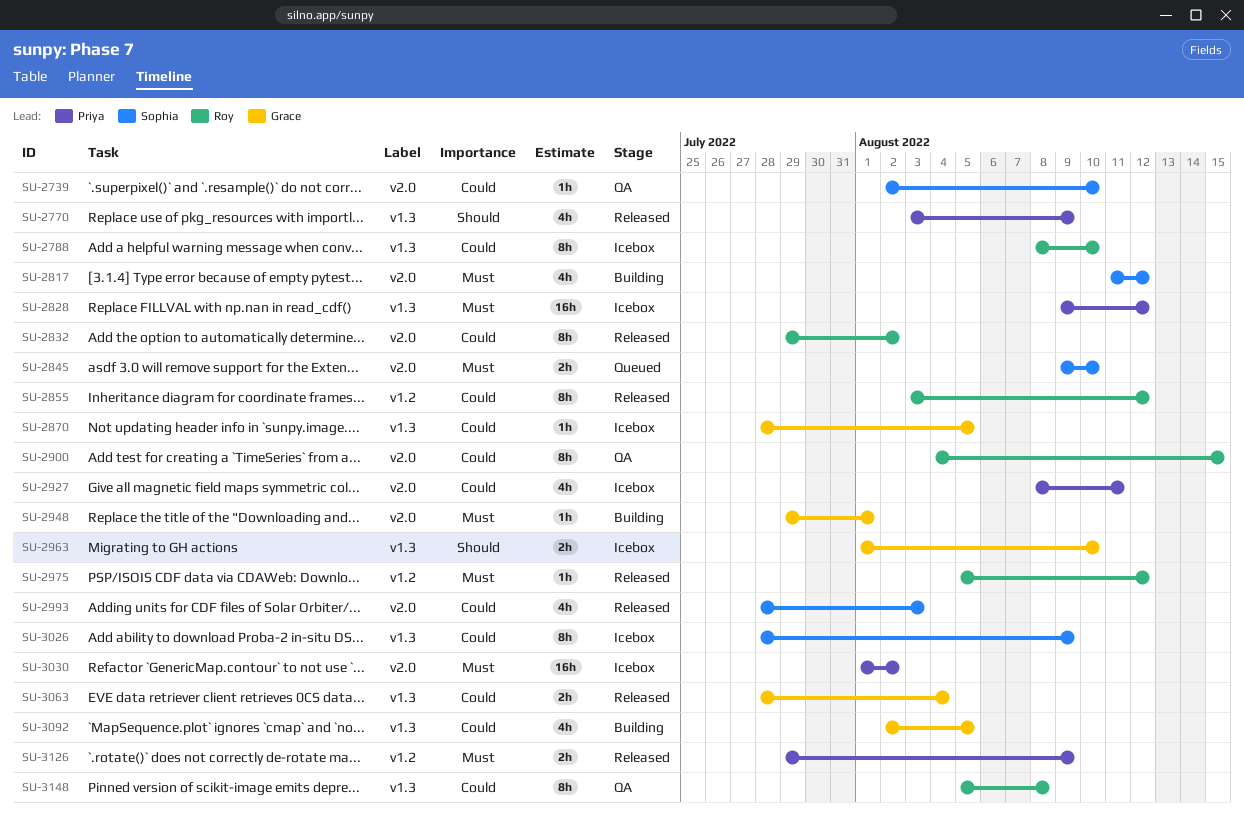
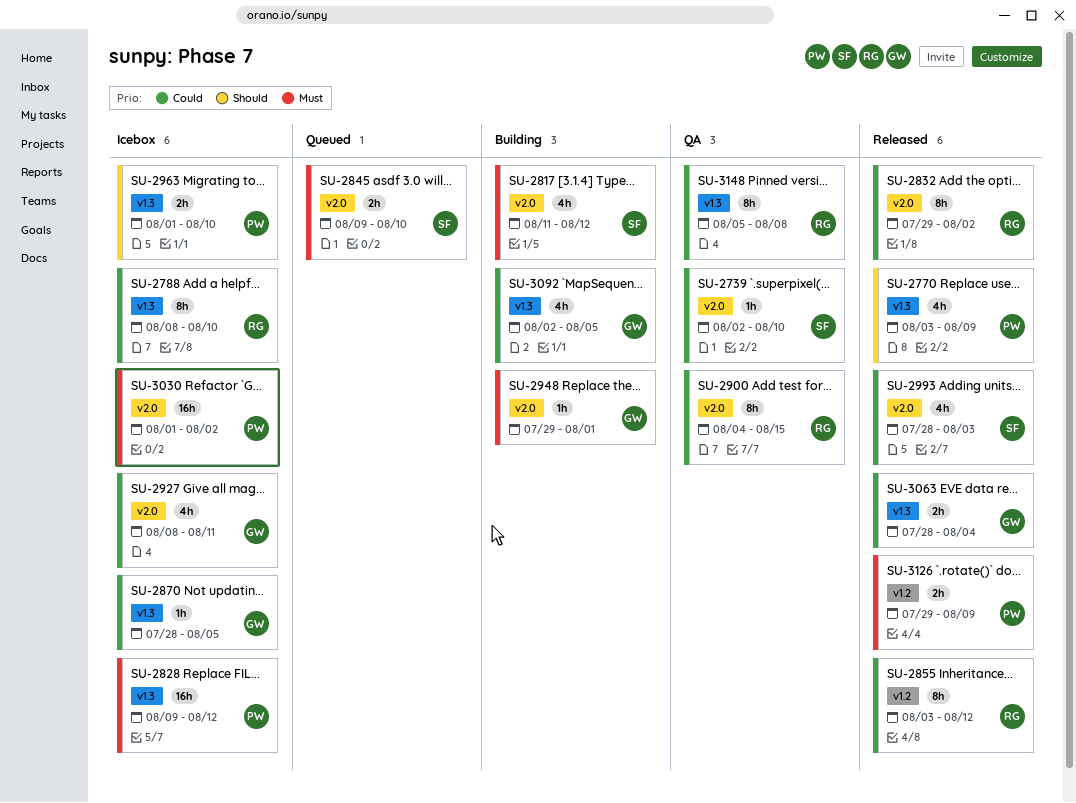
SU-2927, owner: Priya -> Grace
SU-2963, owner: Grace -> Priya
SU-2975: present -> none
SU-3026: present -> none

